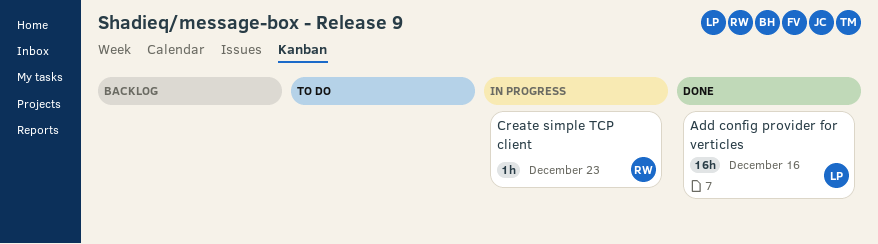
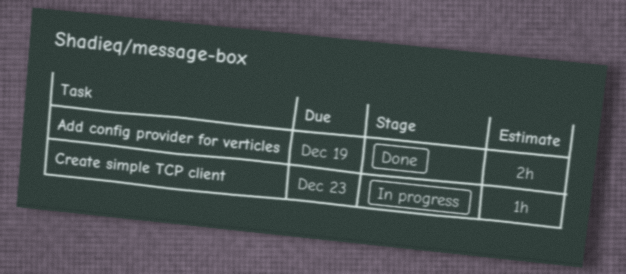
Add config provider for verticles, estimate: 16h -> 2h
Add config provider for verticles, due: Dec 16 -> Dec 19

